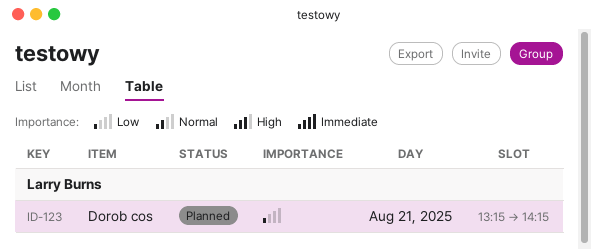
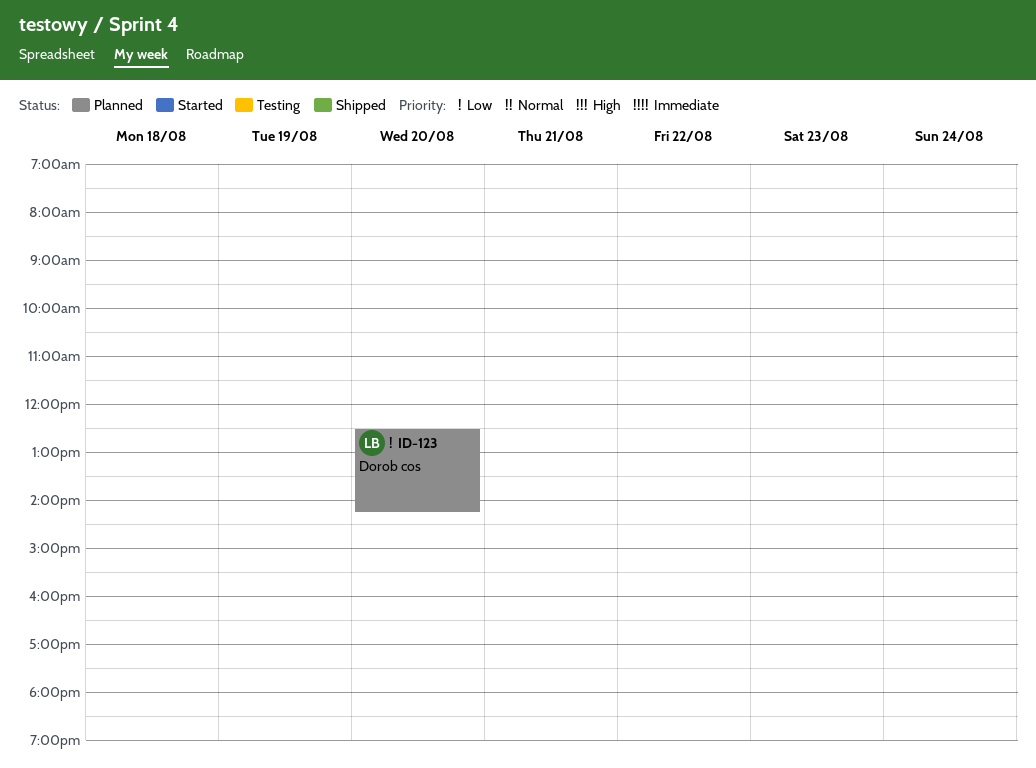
ID-123, day: Aug 21 -> Aug 20
ID-123, begins: 13:15 -> 12:30

